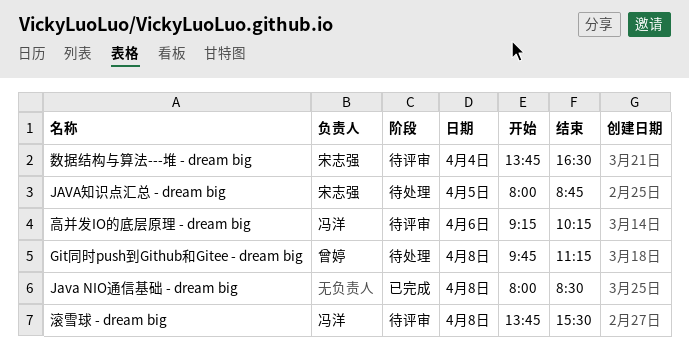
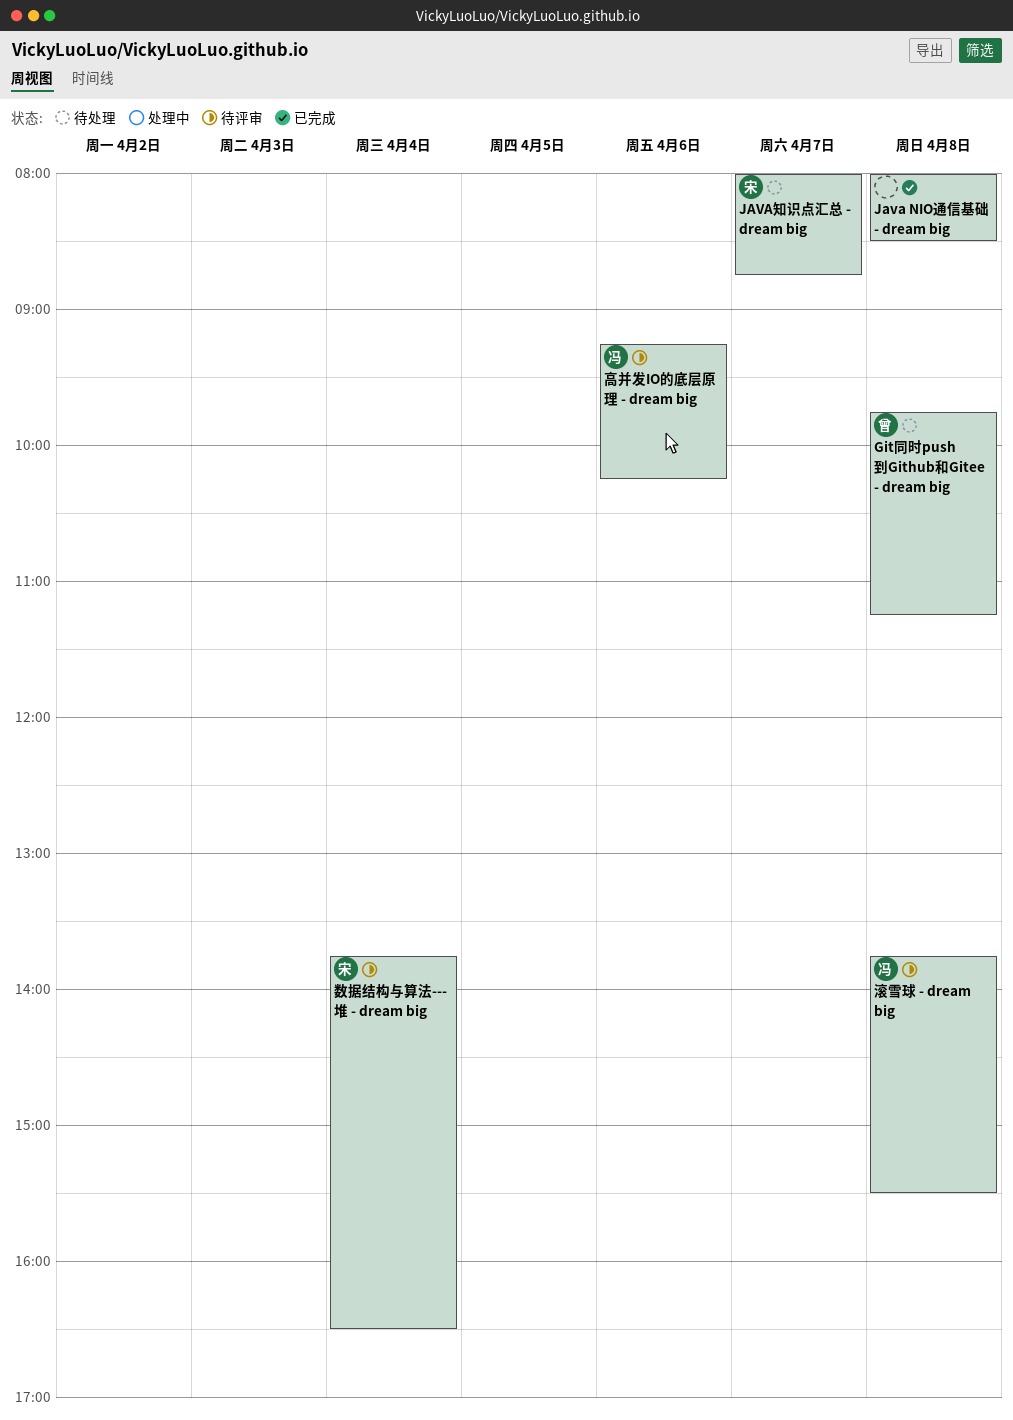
JAVA知识点汇总 - dream big, day: Apr 5 -> Apr 7

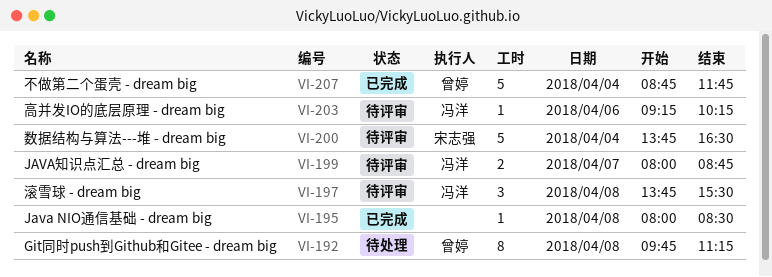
JAVA知识点汇总 - dream big, status: 待处理 -> 待评审
JAVA知识点汇总 - dream big, owner: 宋志强 -> 冯洋
不做第二个蛋壳 - dream big: none -> present

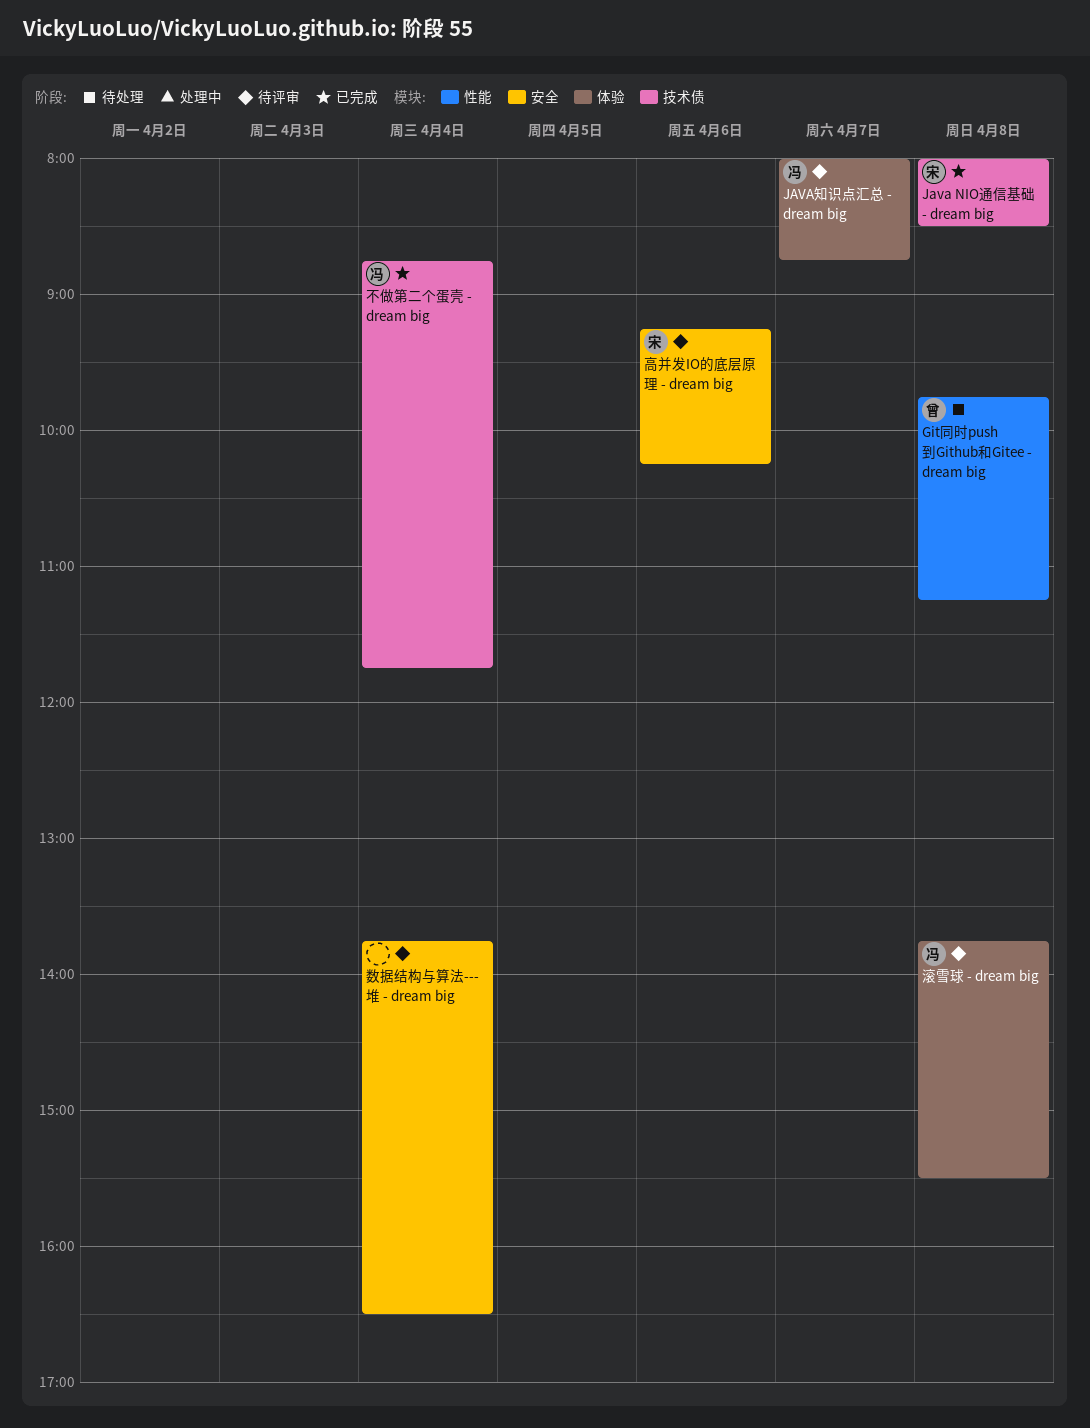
Java NIO通信基础 - dream big, owner: none -> 宋志强
不做第二个蛋壳 - dream big, owner: 曾婷 -> 冯洋
数据结构与算法---堆 - dream big, owner: 宋志强 -> none
高并发IO的底层原理 - dream big, owner: 冯洋 -> 宋志强

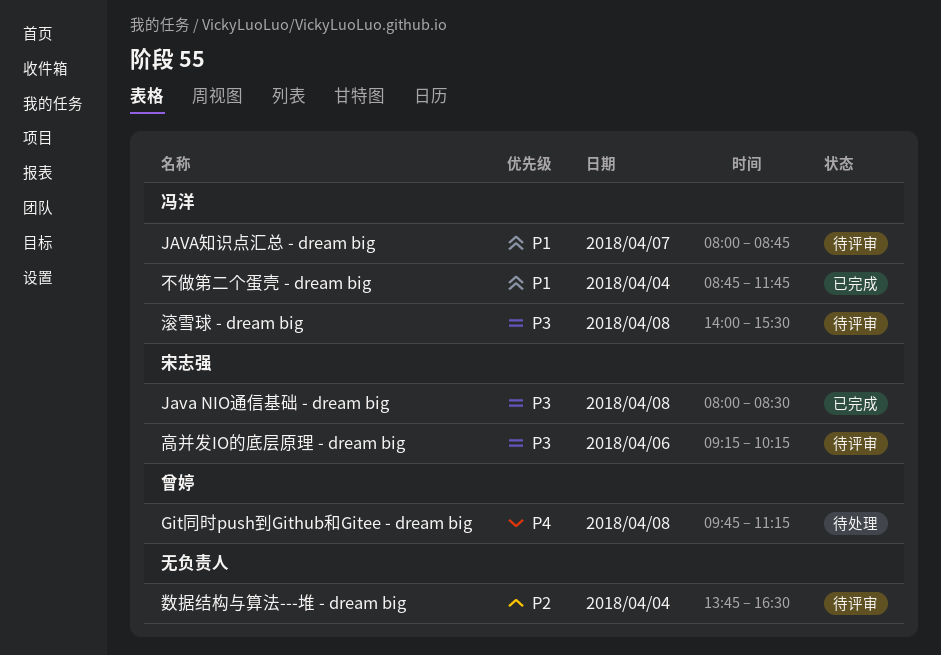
滚雪球 - dream big, begins: 13:45 -> 14:00

